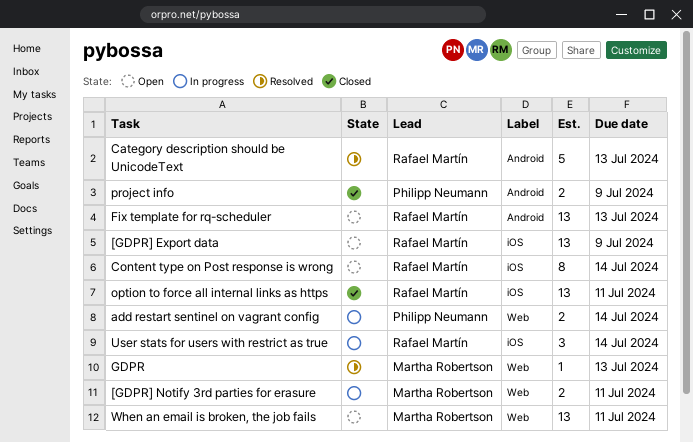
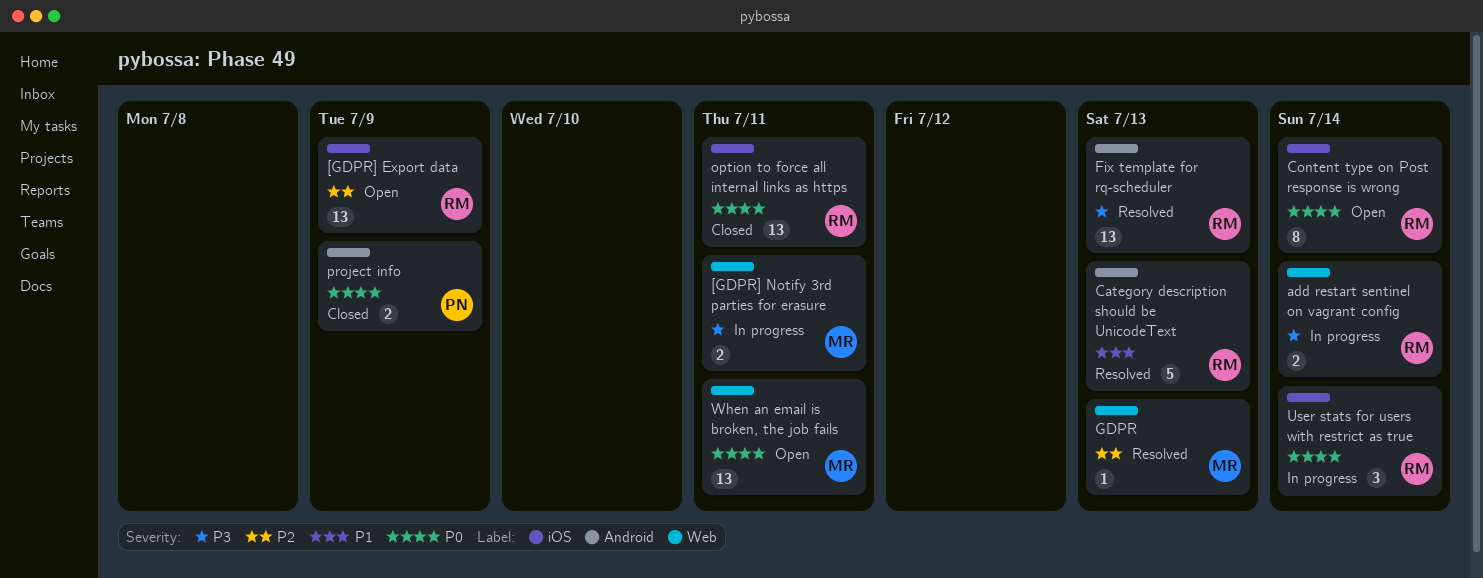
add restart sentinel on vagrant config, owner: Philipp Neumann -> Rafael Martín
Fix template for rq-scheduler, status: Open -> Resolved

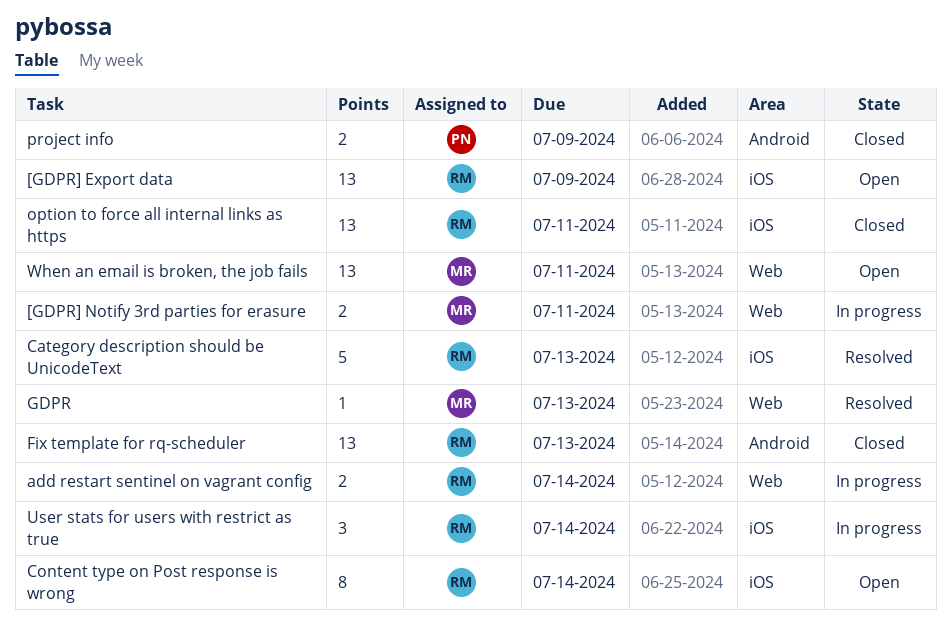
Category description should be UnicodeText, label: Android -> iOS
Fix template for rq-scheduler, status: Resolved -> Closed

